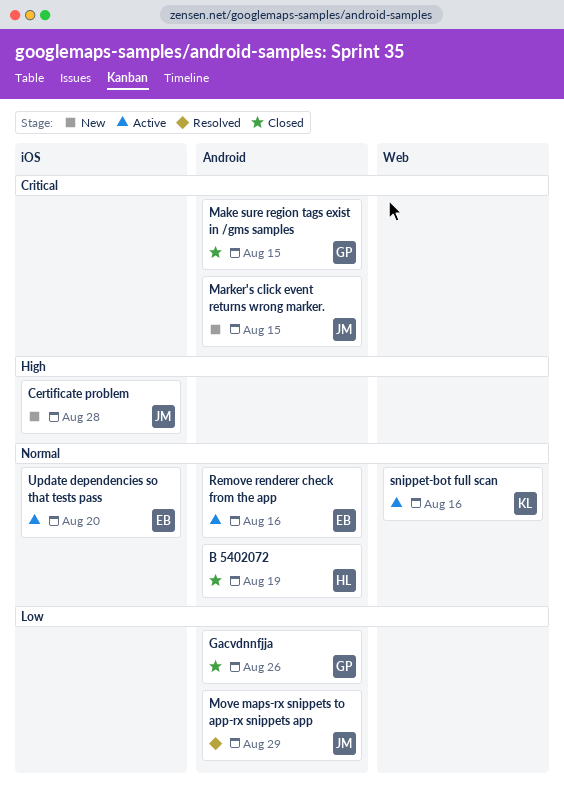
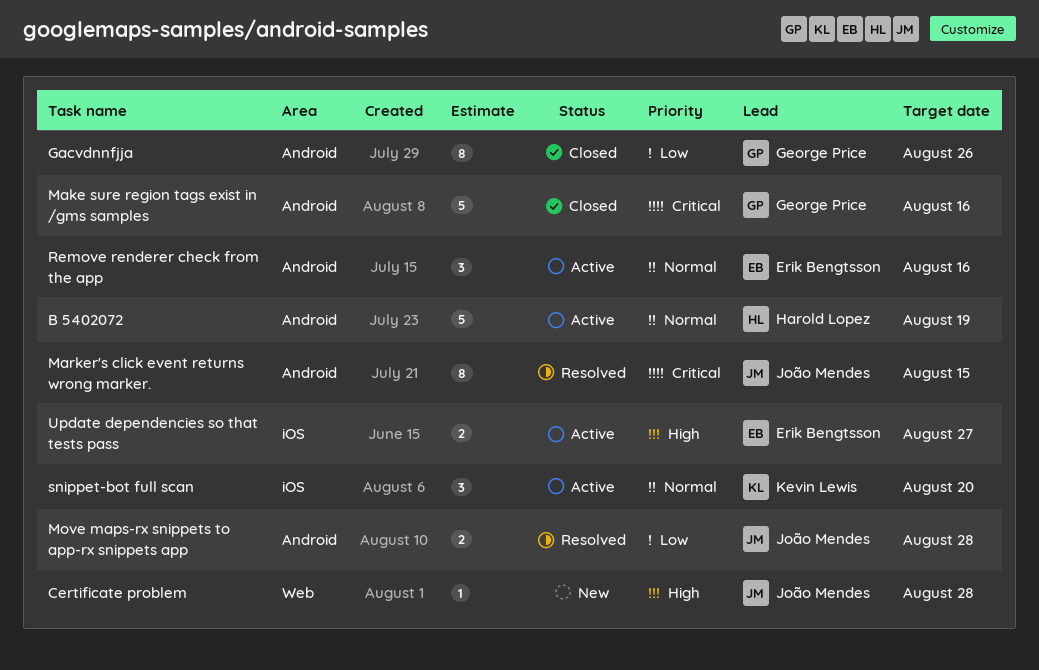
B 5402072, status: Closed -> Active
Certificate problem, label: iOS -> Web
Make sure region tags exist in /gms samples, due: Aug 15 -> Aug 16
Marker's click event returns wrong marker., status: New -> Resolved
Move maps-rx snippets to app-rx snippets app, due: Aug 29 -> Aug 28
snippet-bot full scan, label: Web -> iOS
snippet-bot full scan, due: Aug 16 -> Aug 20
Update dependencies so that tests pass, priority: Normal -> High
Update dependencies so that tests pass, due: Aug 20 -> Aug 27

